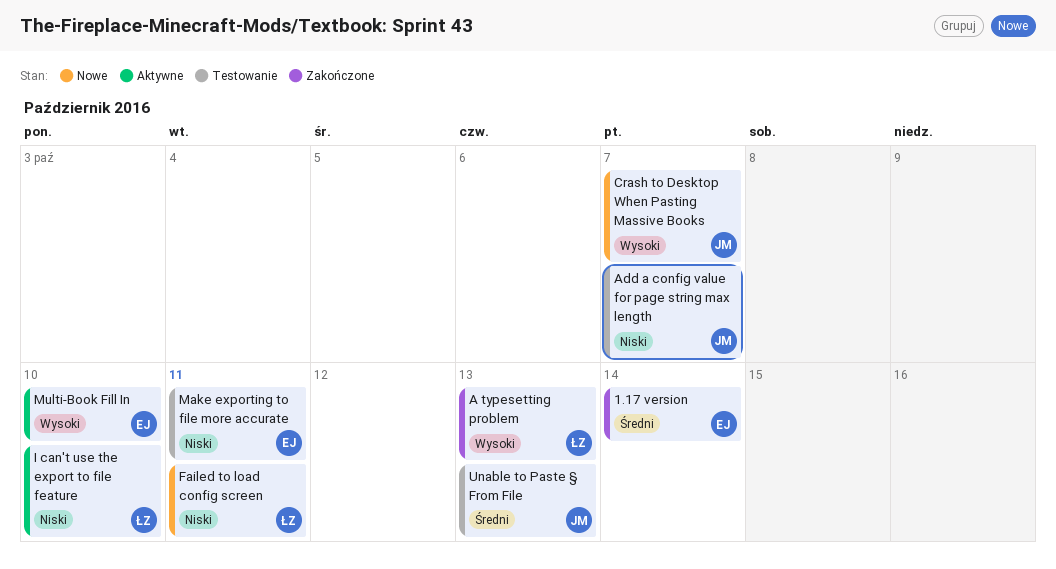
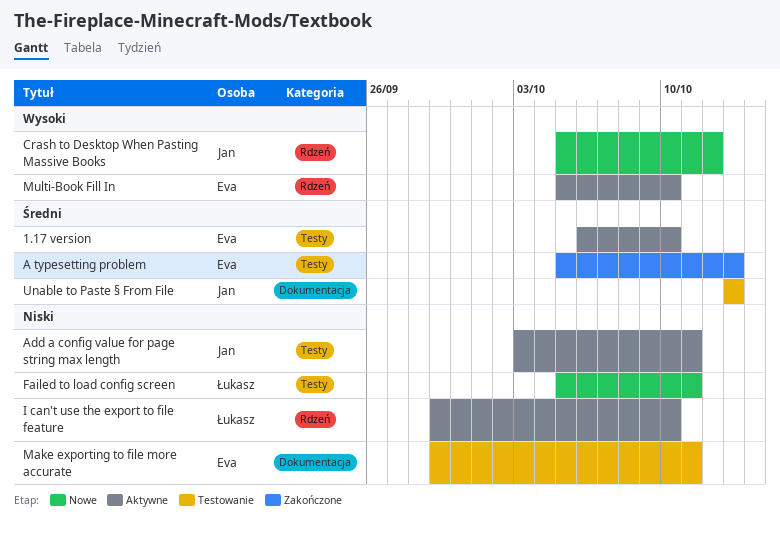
1.17 version, status: Zakończone -> Aktywne
1.17 version, due: Oct 14 -> Oct 10
A typesetting problem, owner: Łukasz -> Eva
A typesetting problem, priority: Wysoki -> Średni
Add a config value for page string max length, status: Testowanie -> Aktywne
Add a config value for page string max length, due: Oct 7 -> Oct 11
Crash to Desktop When Pasting Massive Books, due: Oct 7 -> Oct 12

